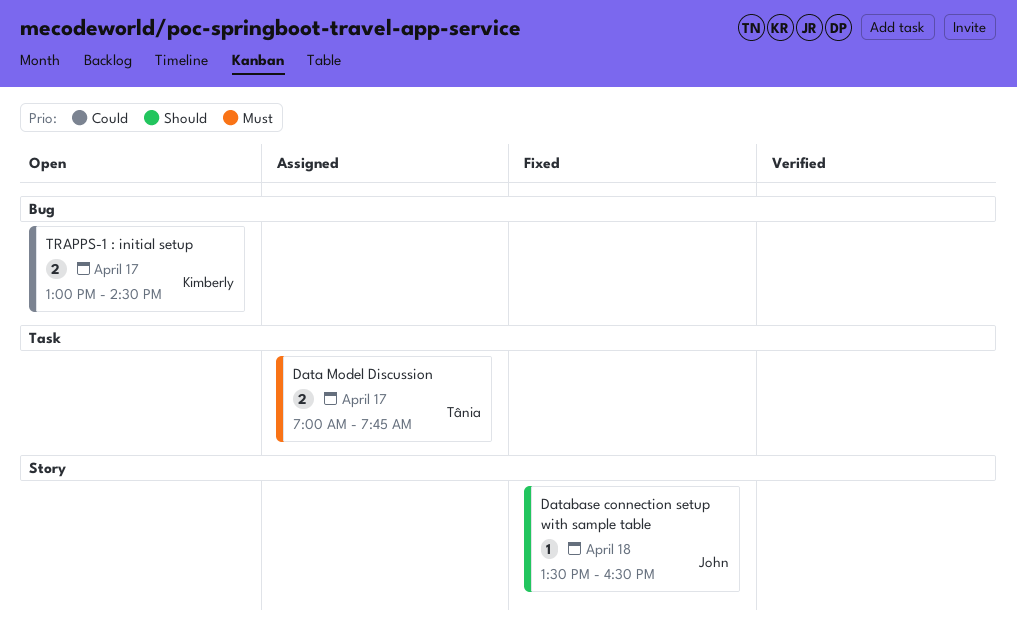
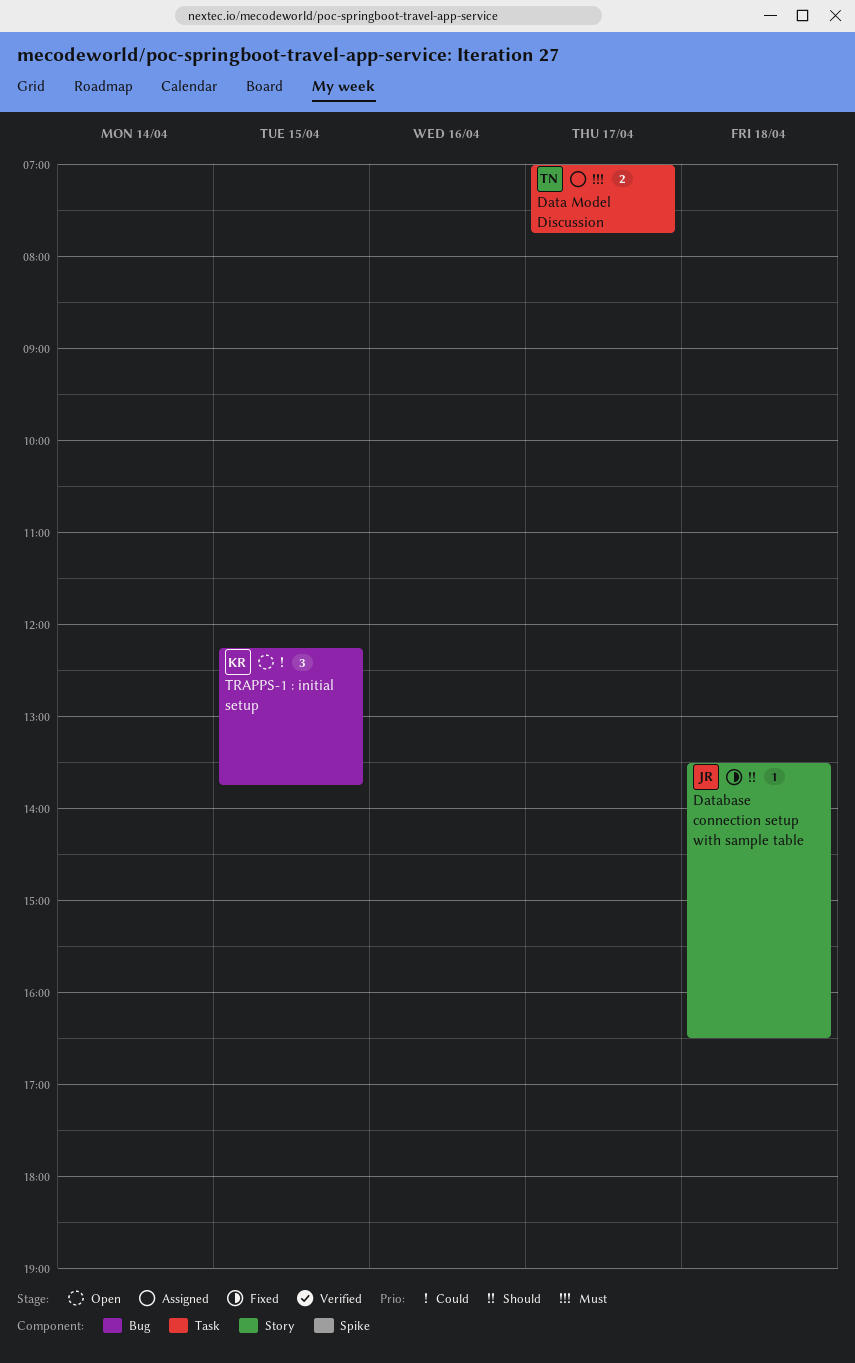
TRAPPS-1 : initial setup, estimate: 2 -> 3
TRAPPS-1 : initial setup, day: Apr 17 -> Apr 15
TRAPPS-1 : initial setup, begins: 13:00 -> 12:15
TRAPPS-1 : initial setup, ends: 14:30 -> 13:45

